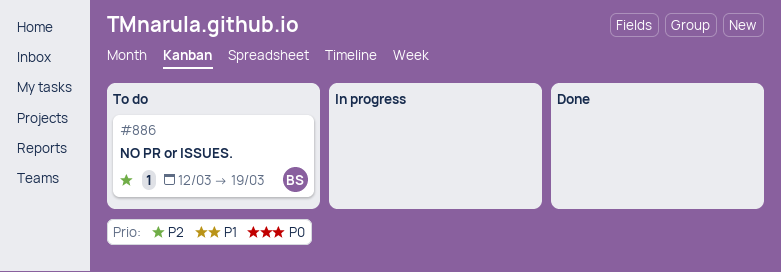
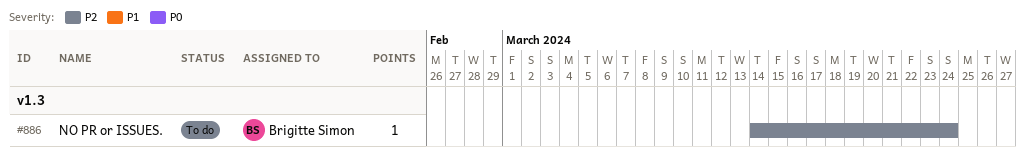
#886, start: Mar 12 -> Mar 14
#886, due: Mar 19 -> Mar 24

